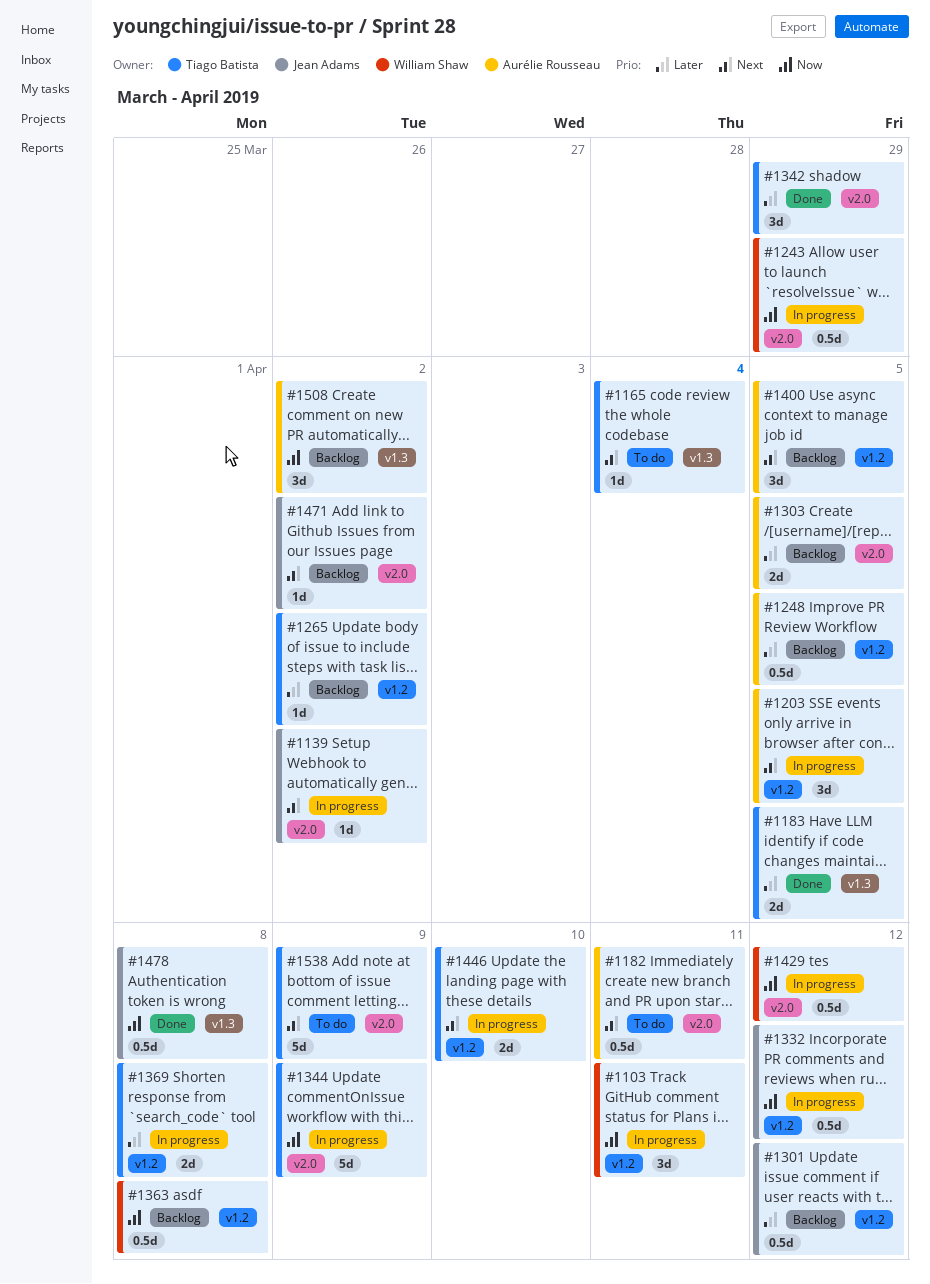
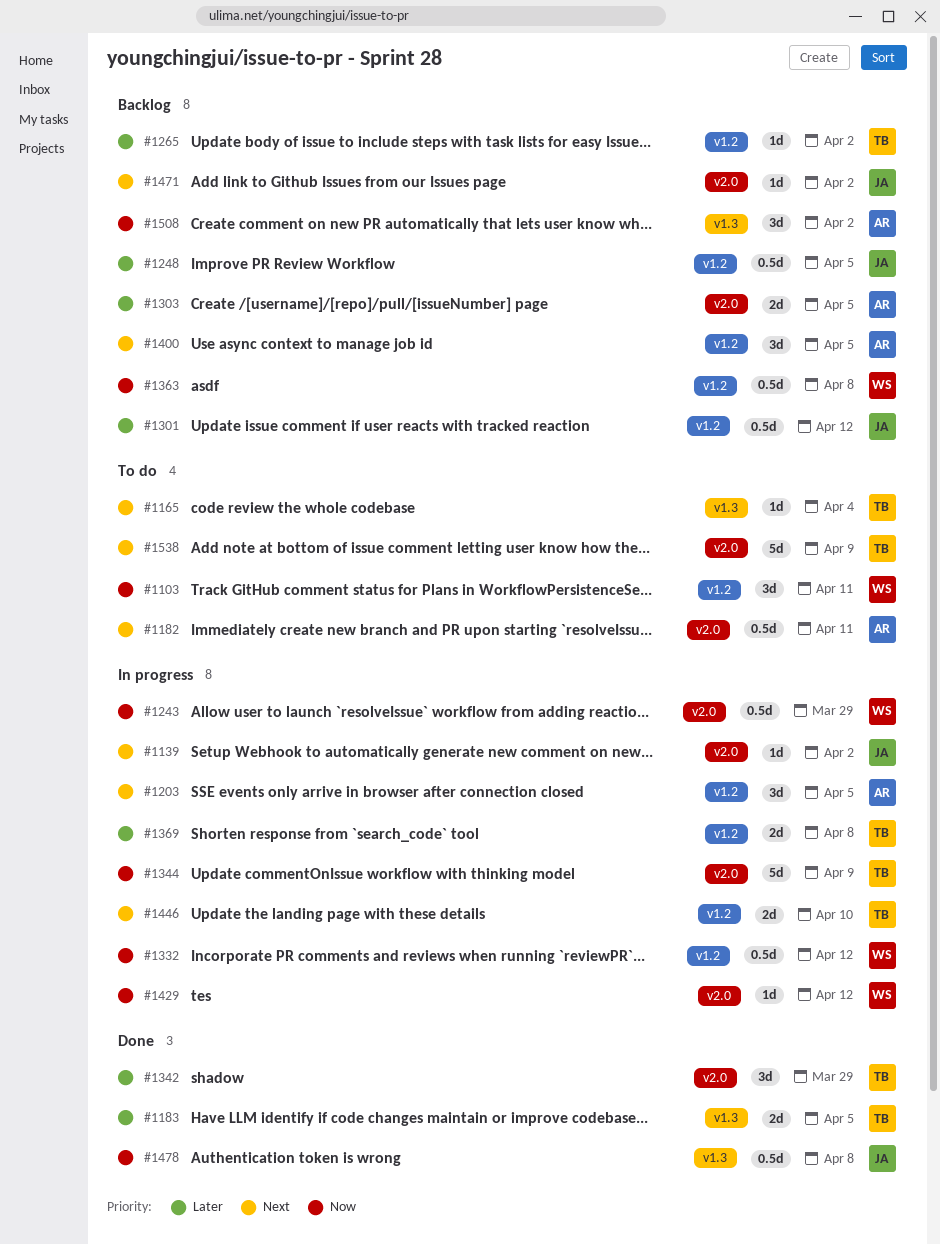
#1103, status: In progress -> To do
#1248, owner: Aurélie Rousseau -> Jean Adams
#1332, owner: Jean Adams -> William Shaw
#1429, estimate: 0.5d -> 1d

